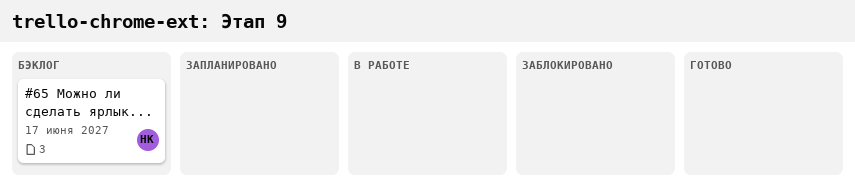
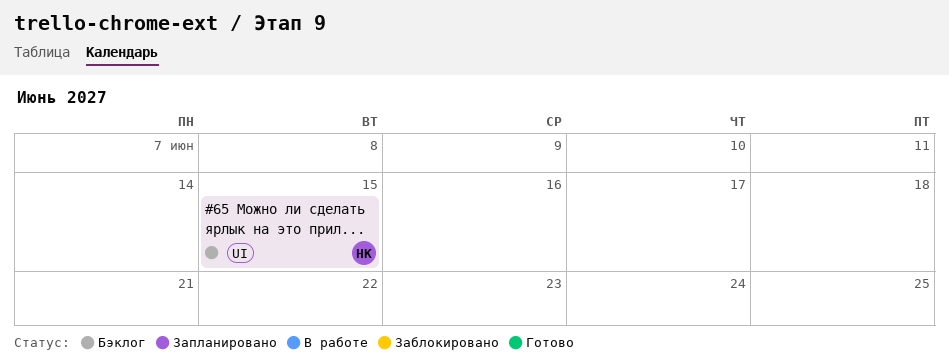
#65, due: Jun 17 -> Jun 15

